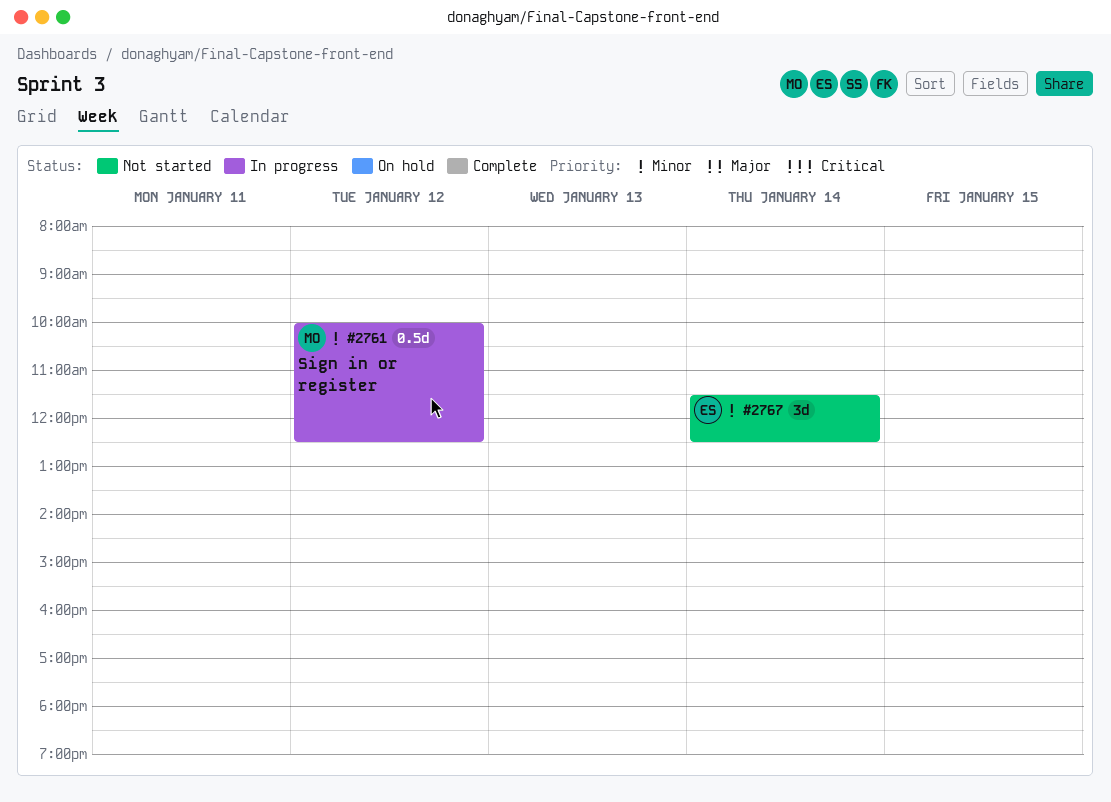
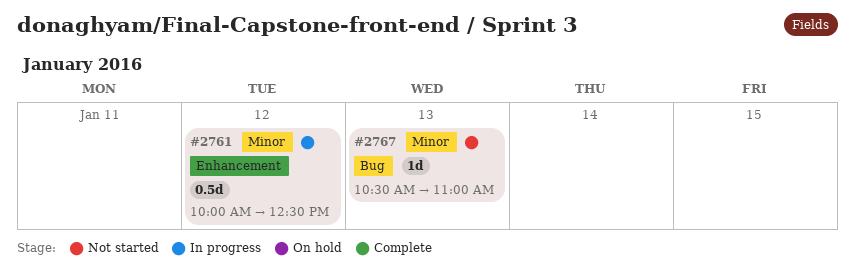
#2767, estimate: 3d -> 1d
#2767, day: Jan 14 -> Jan 13
#2767, begins: 11:30 -> 10:30
#2767, ends: 12:30 -> 11:00

